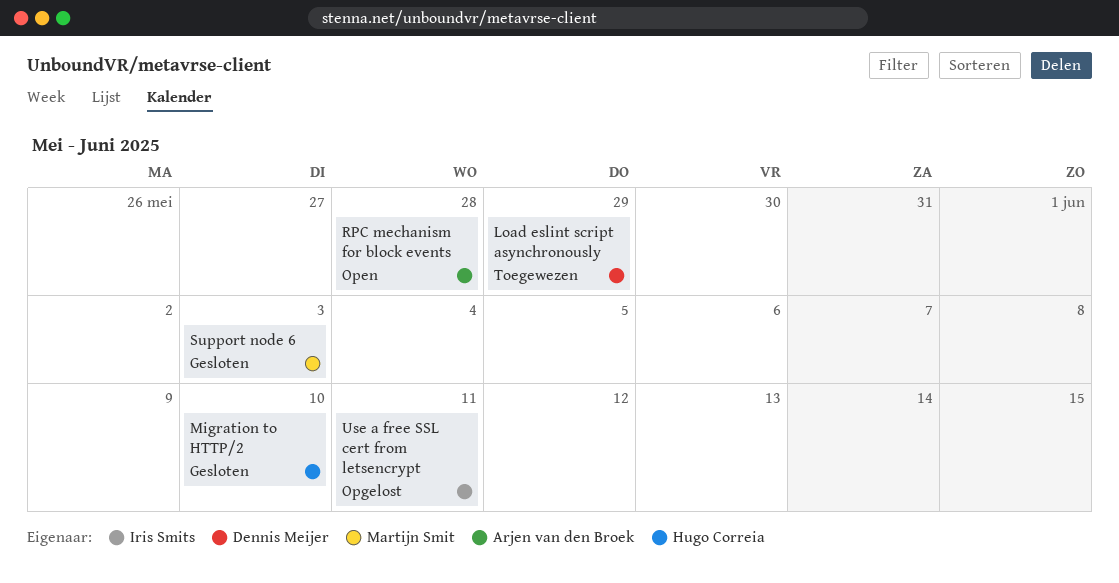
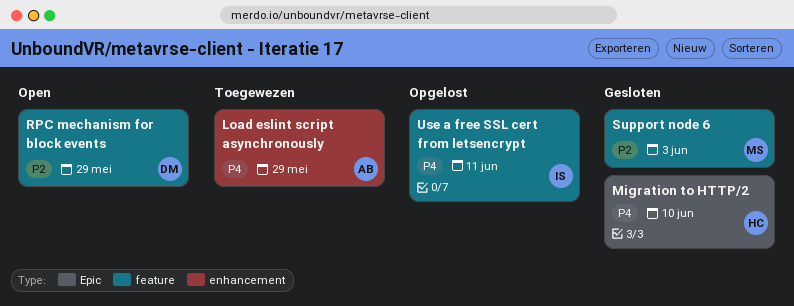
Load eslint script asynchronously, owner: Dennis Meijer -> Arjen van den Broek
RPC mechanism for block events, owner: Arjen van den Broek -> Dennis Meijer
RPC mechanism for block events, due: May 28 -> May 29

